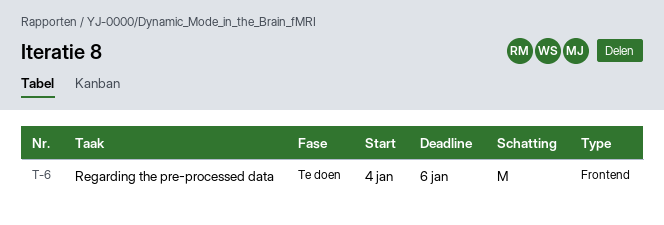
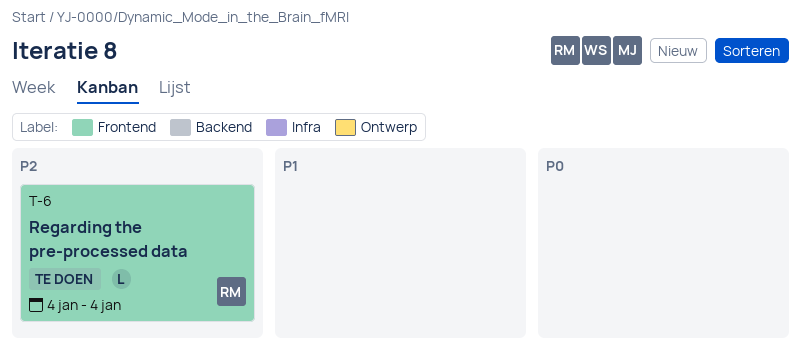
T-6, estimate: M -> L
T-6, due: Jan 6 -> Jan 4

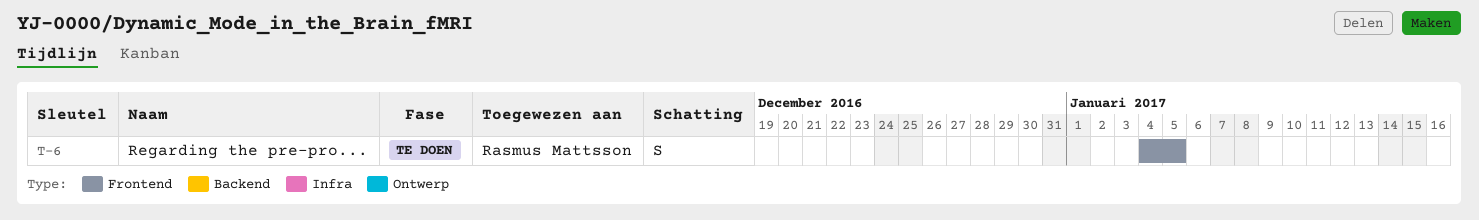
T-6, estimate: L -> S
T-6, due: Jan 4 -> Jan 5

